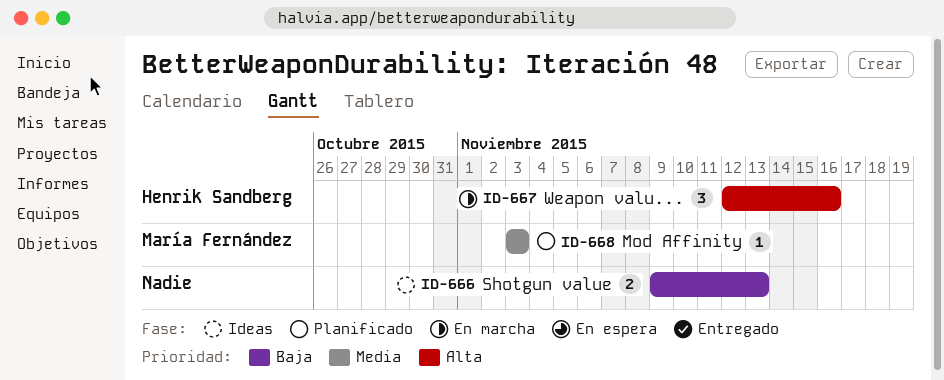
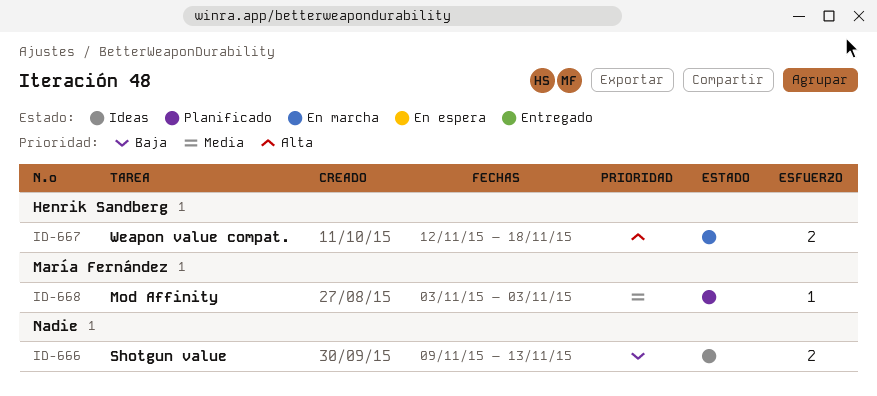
ID-667, estimate: 3 -> 2
ID-667, due: Nov 16 -> Nov 18

